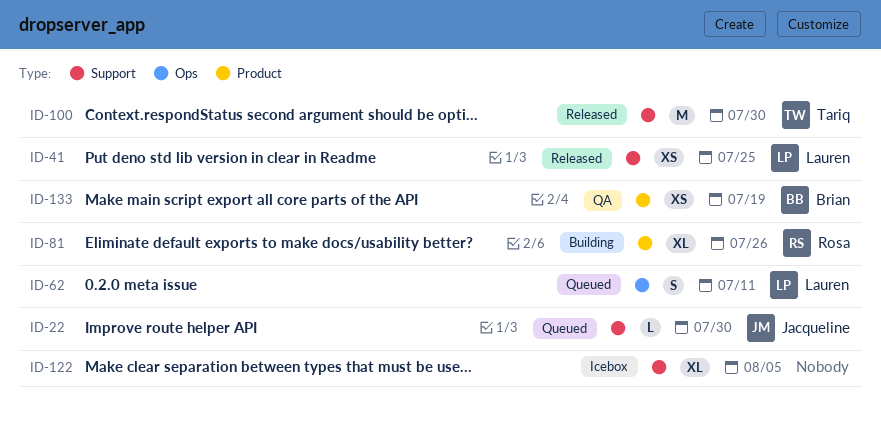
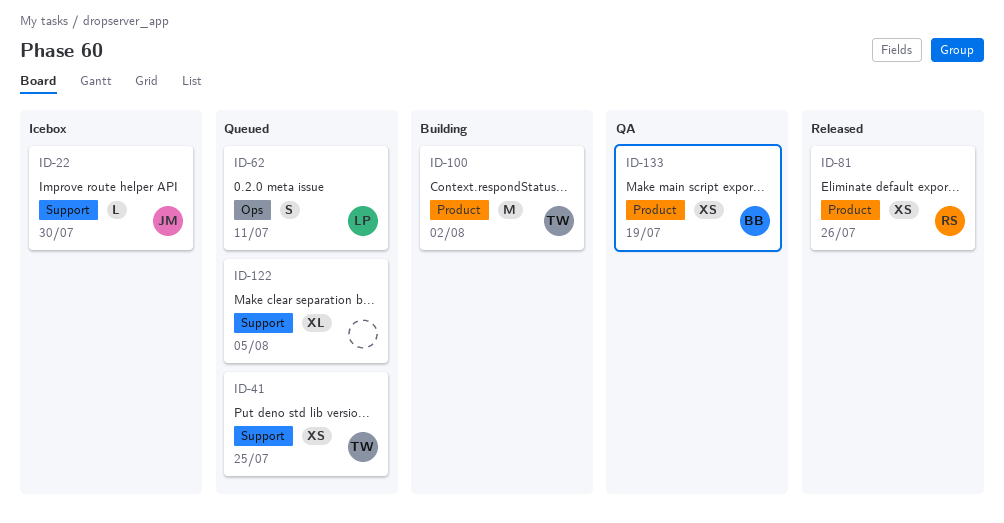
ID-22, status: Queued -> Icebox
ID-41, status: Released -> Queued
ID-41, owner: Lauren -> Tariq
ID-81, status: Building -> Released
ID-81, estimate: XL -> XS
ID-100, status: Released -> Building
ID-100, label: Support -> Product
ID-100, due: Jul 30 -> Aug 2
ID-122, status: Icebox -> Queued

